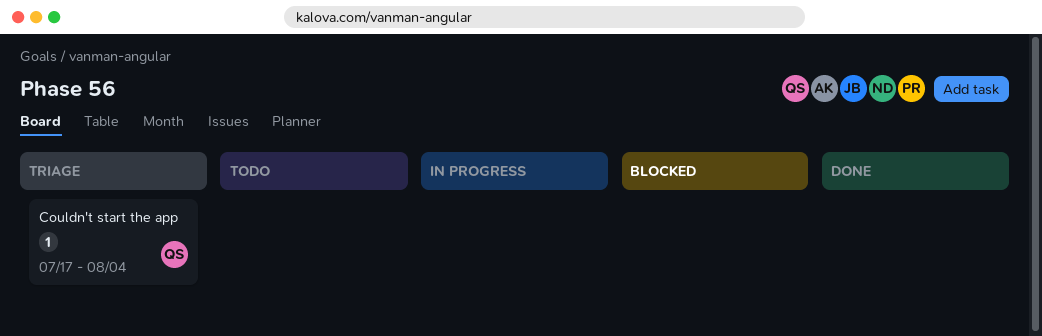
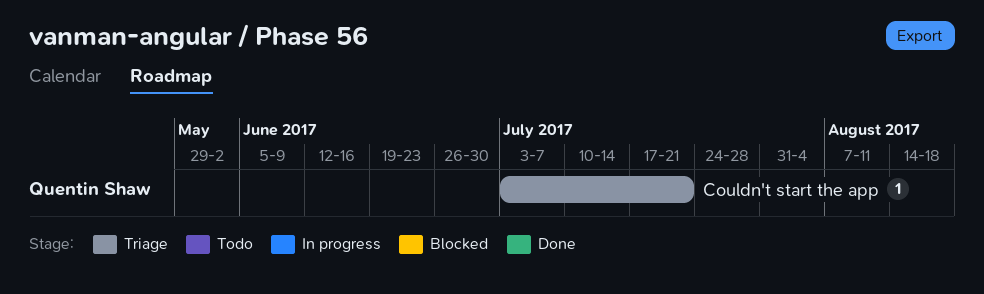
Couldn't start the app, start: Jul 17 -> Jul 3
Couldn't start the app, due: Aug 4 -> Jul 21

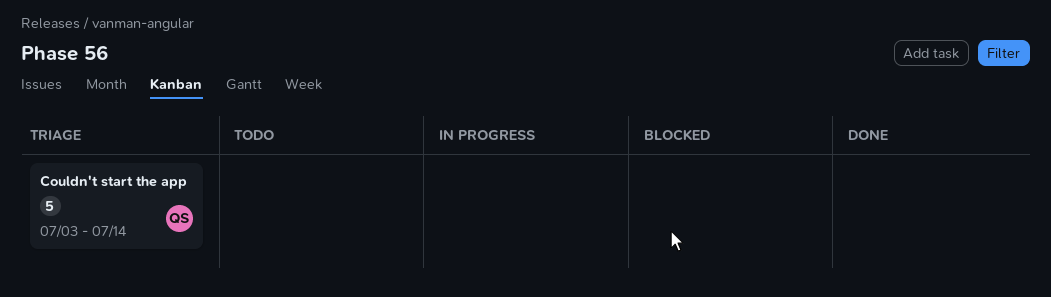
Couldn't start the app, estimate: 1 -> 5
Couldn't start the app, due: Jul 21 -> Jul 14

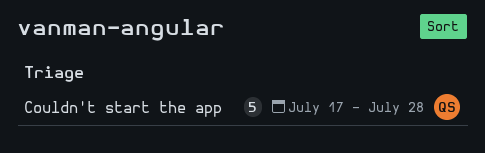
Couldn't start the app, start: Jul 3 -> Jul 17
Couldn't start the app, due: Jul 14 -> Jul 28

